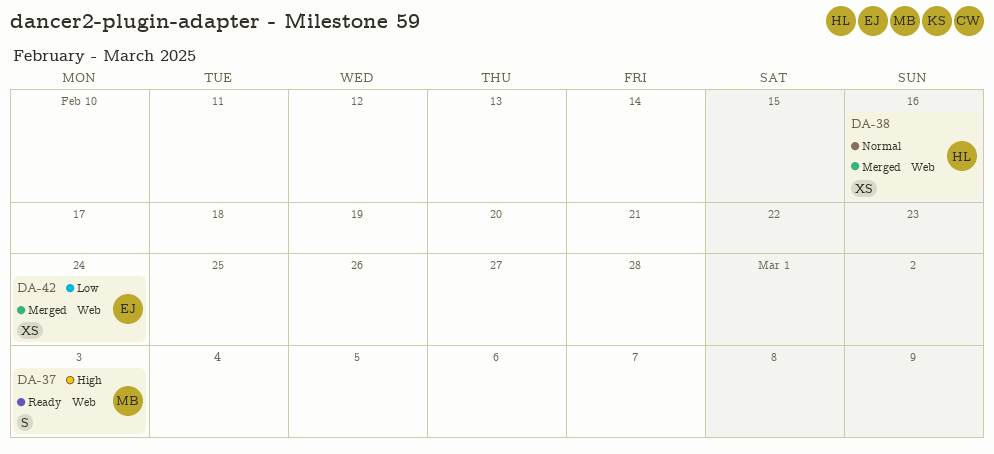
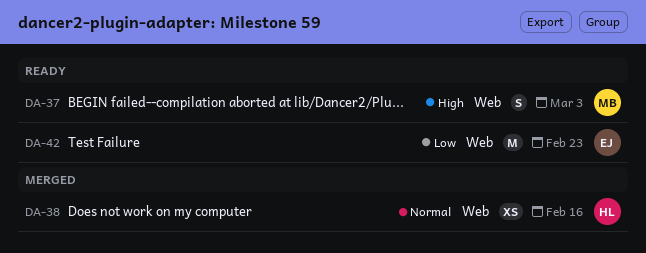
DA-42, status: Merged -> Ready
DA-42, estimate: XS -> M
DA-42, due: Feb 24 -> Feb 23

